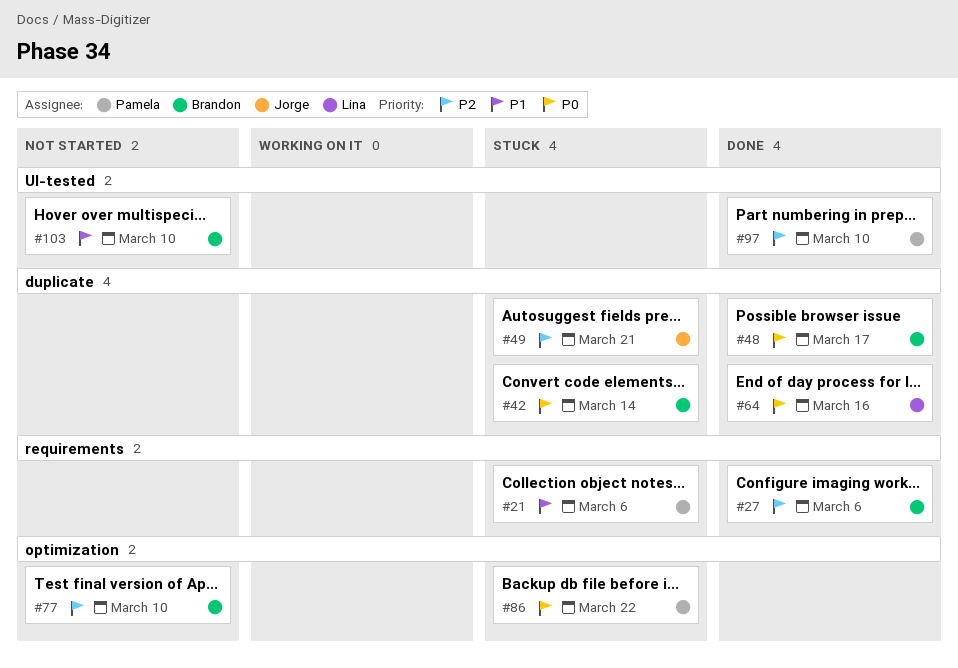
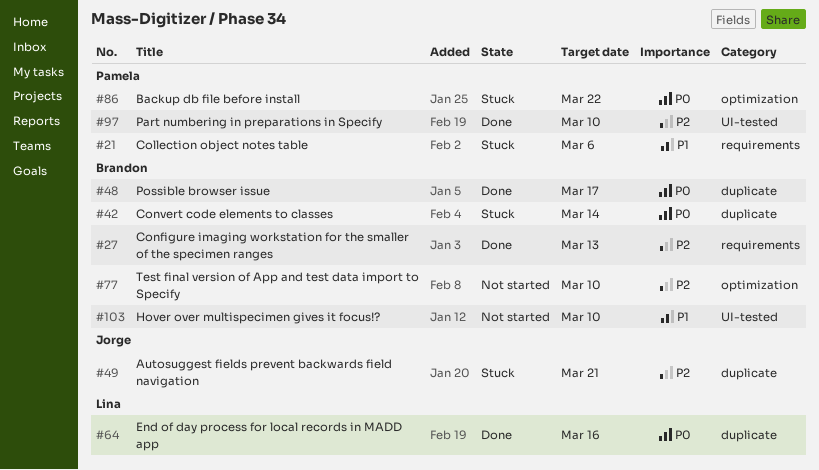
#27, due: Mar 6 -> Mar 13

